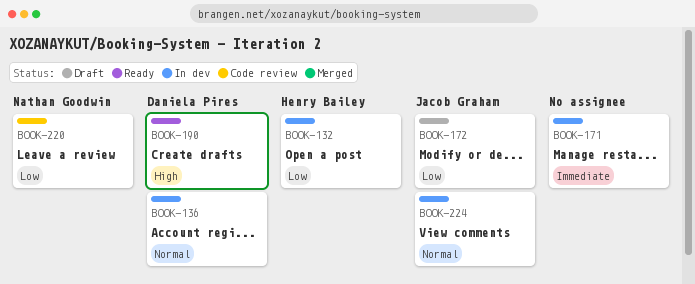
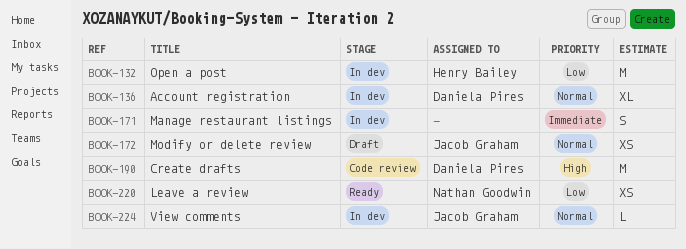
BOOK-172, priority: Low -> Normal
BOOK-190, status: Ready -> Code review
BOOK-220, status: Code review -> Ready

